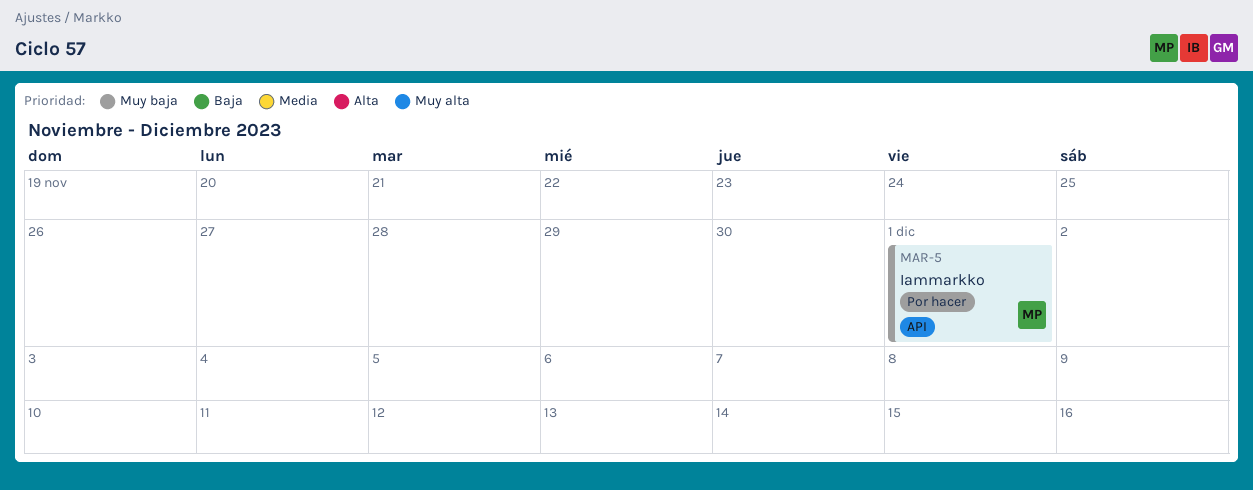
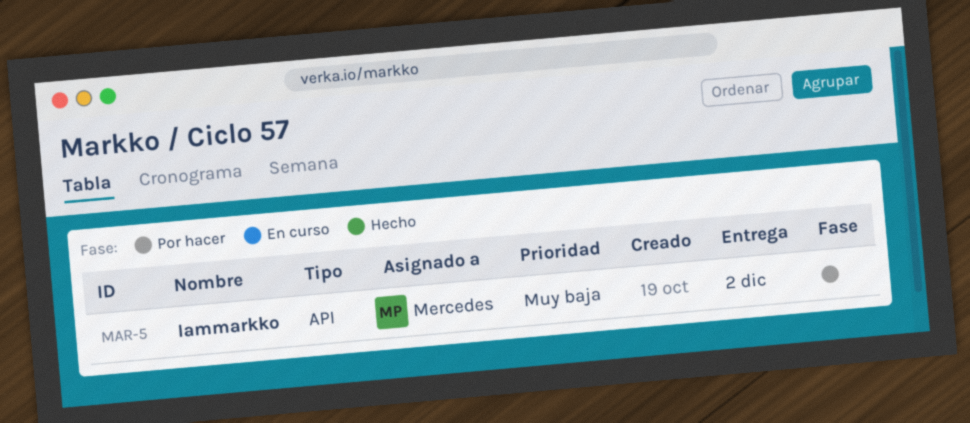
MAR-5, due: Dec 1 -> Dec 2

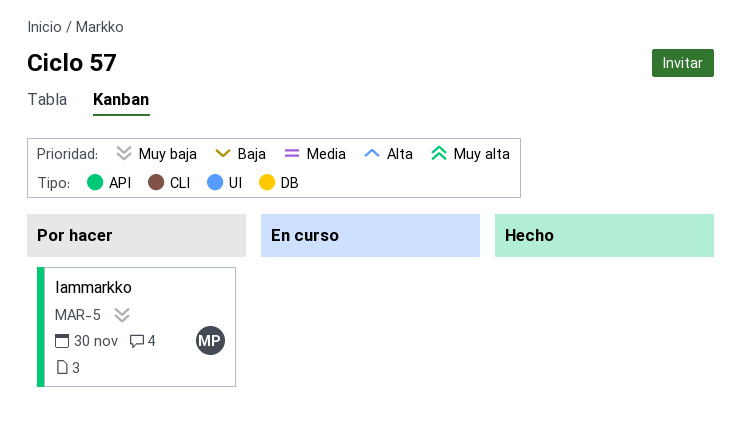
MAR-5, due: Dec 2 -> Nov 30

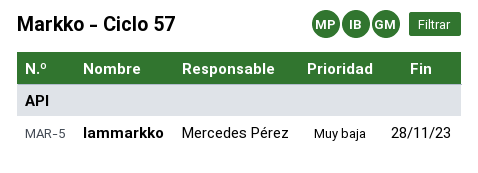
MAR-5, due: Nov 30 -> Nov 28

